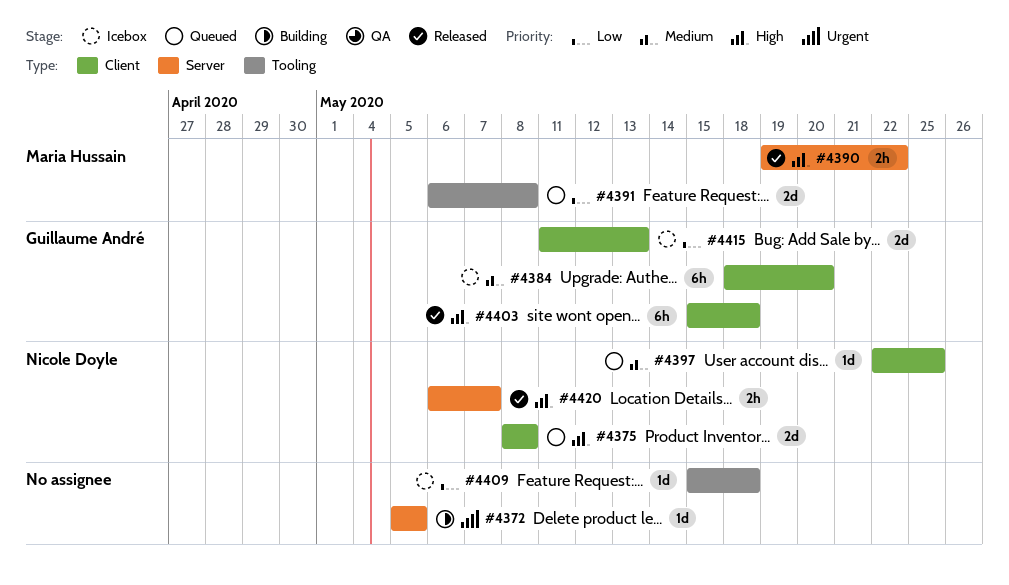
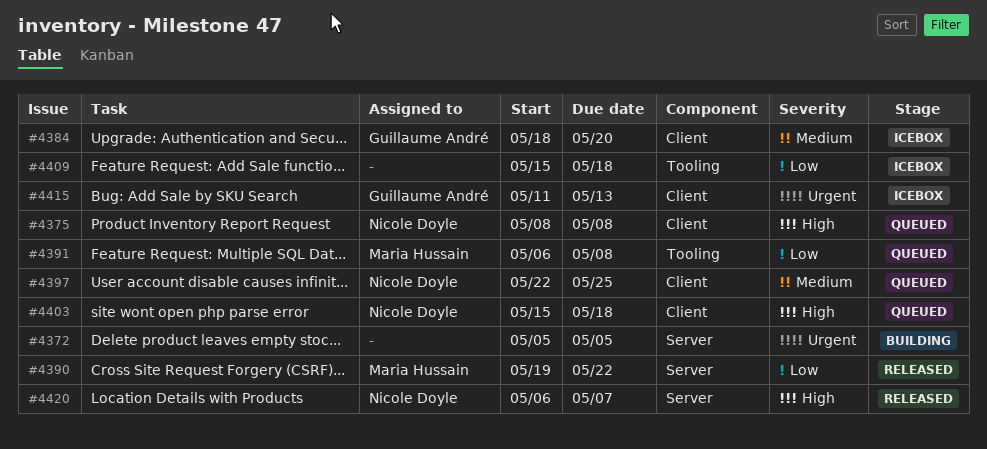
#4390, priority: High -> Low
#4403, status: Released -> Queued
#4403, owner: Guillaume André -> Nicole Doyle
#4415, priority: Low -> Urgent

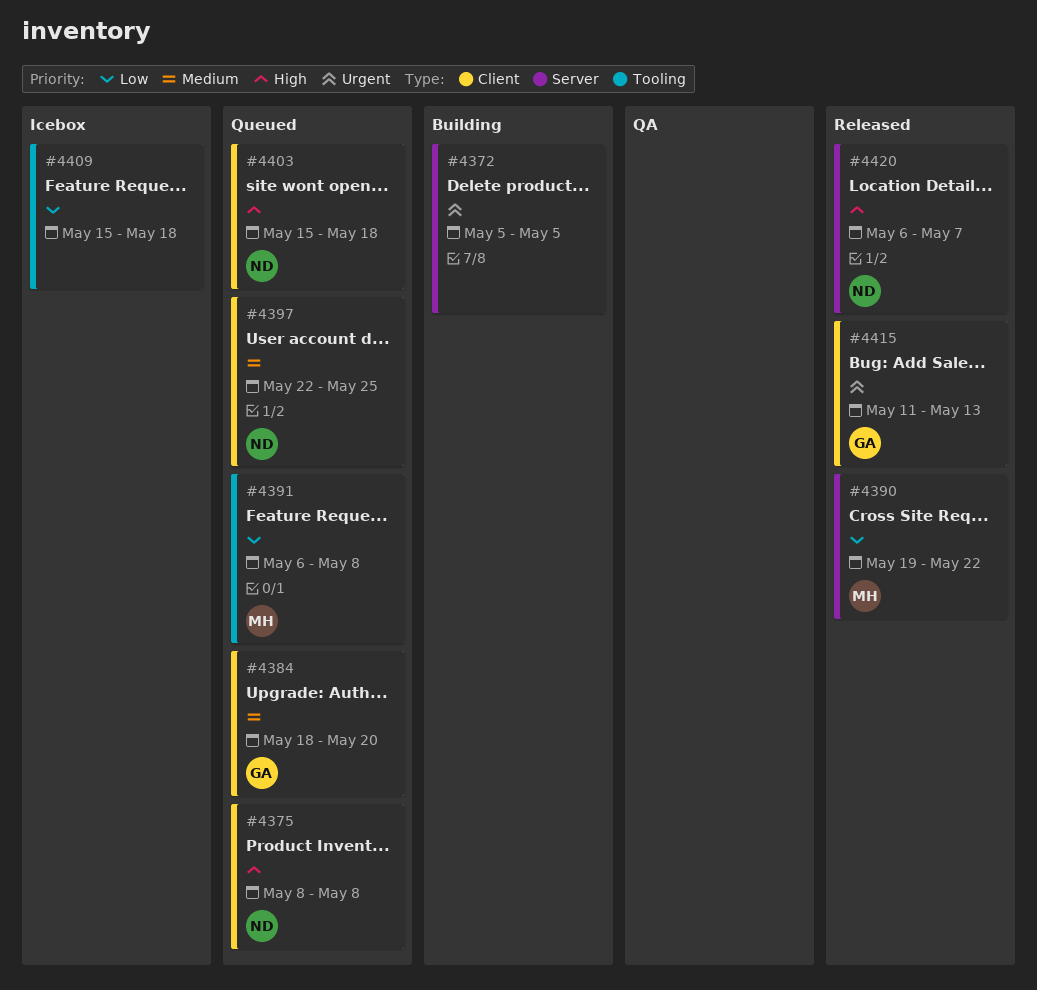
#4384, status: Icebox -> Queued
#4415, status: Icebox -> Released

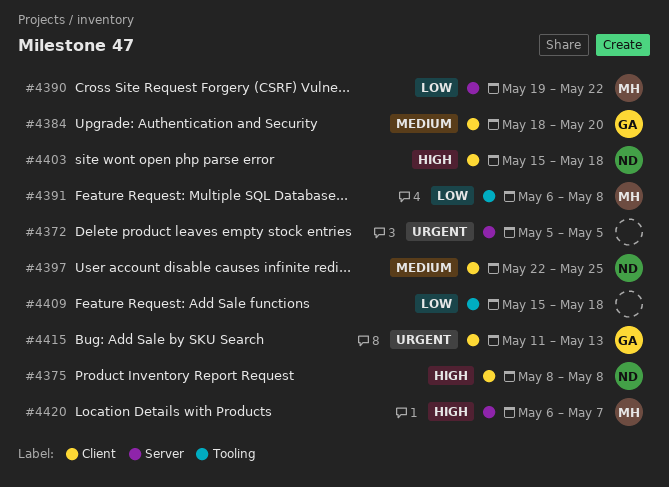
#4420, owner: ND -> MH

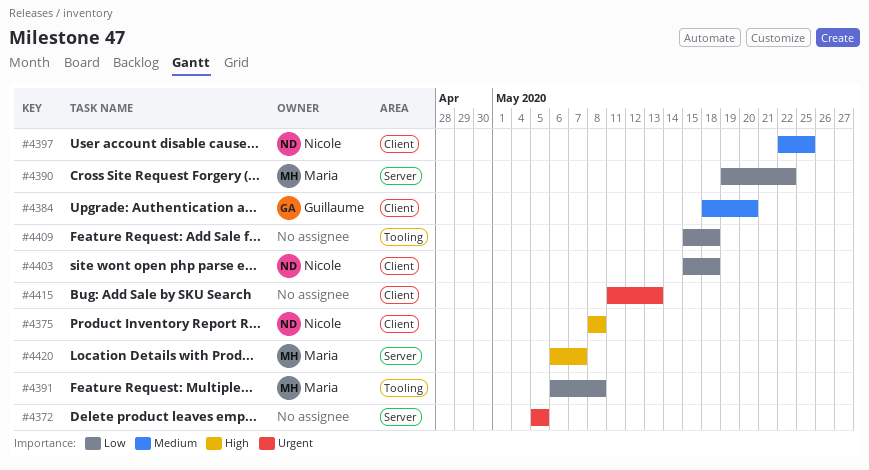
#4403, priority: High -> Low
#4415, owner: Guillaume -> none

